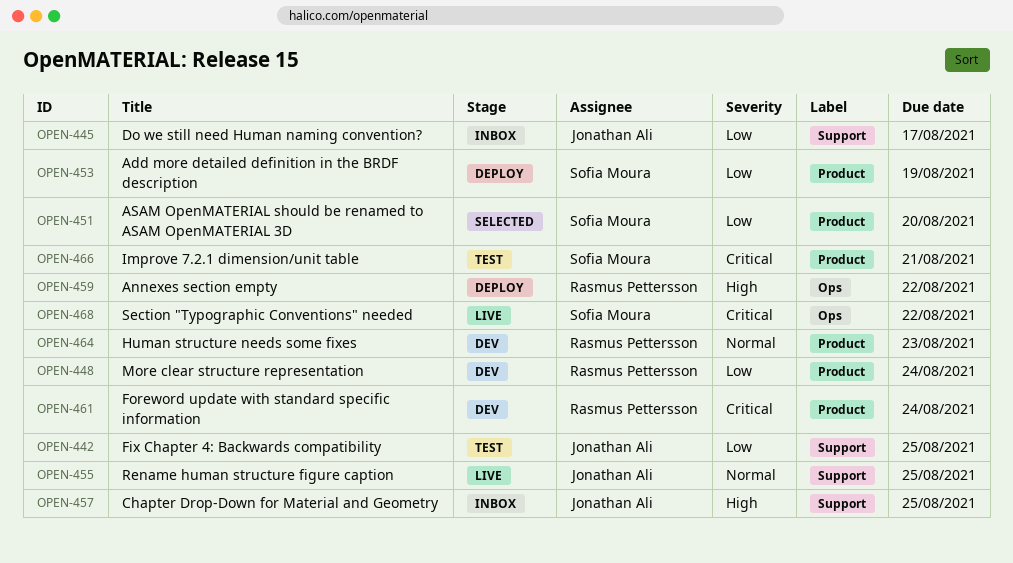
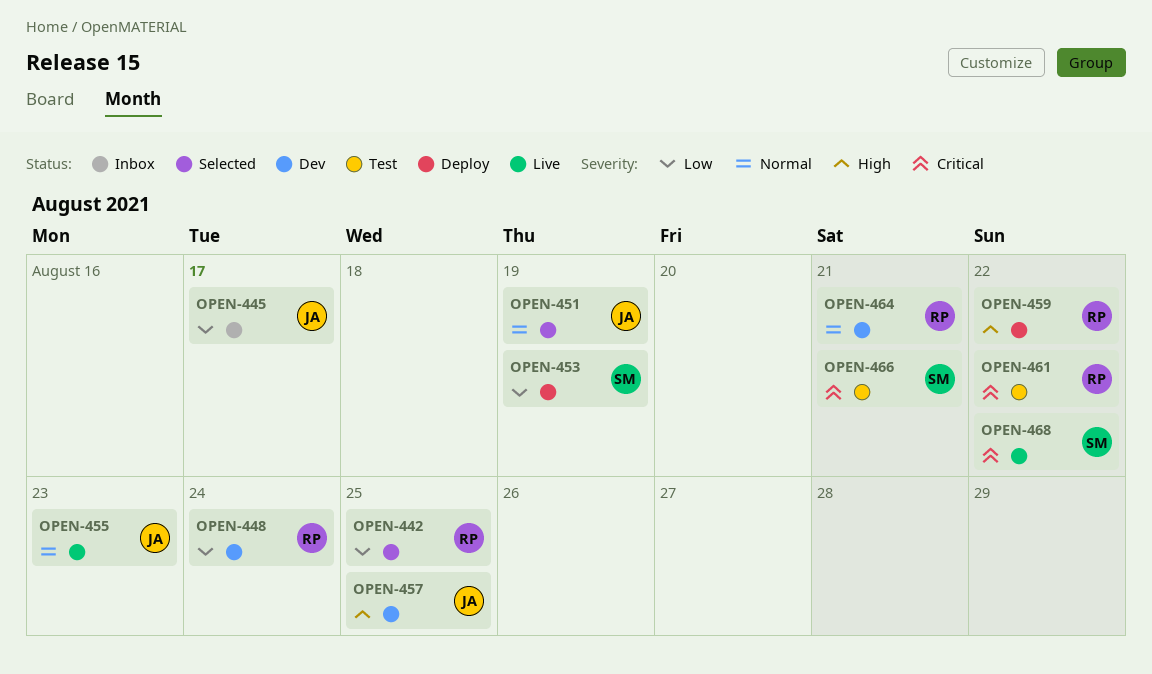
OPEN-442, status: Test -> Selected
OPEN-442, owner: Jonathan Ali -> Rasmus Pettersson
OPEN-451, owner: Sofia Moura -> Jonathan Ali
OPEN-451, priority: Low -> Normal
OPEN-451, due: Aug 20 -> Aug 19
OPEN-455, due: Aug 25 -> Aug 23
OPEN-457, status: Inbox -> Dev
OPEN-461, status: Dev -> Test
OPEN-461, due: Aug 24 -> Aug 22
OPEN-464, due: Aug 23 -> Aug 21

